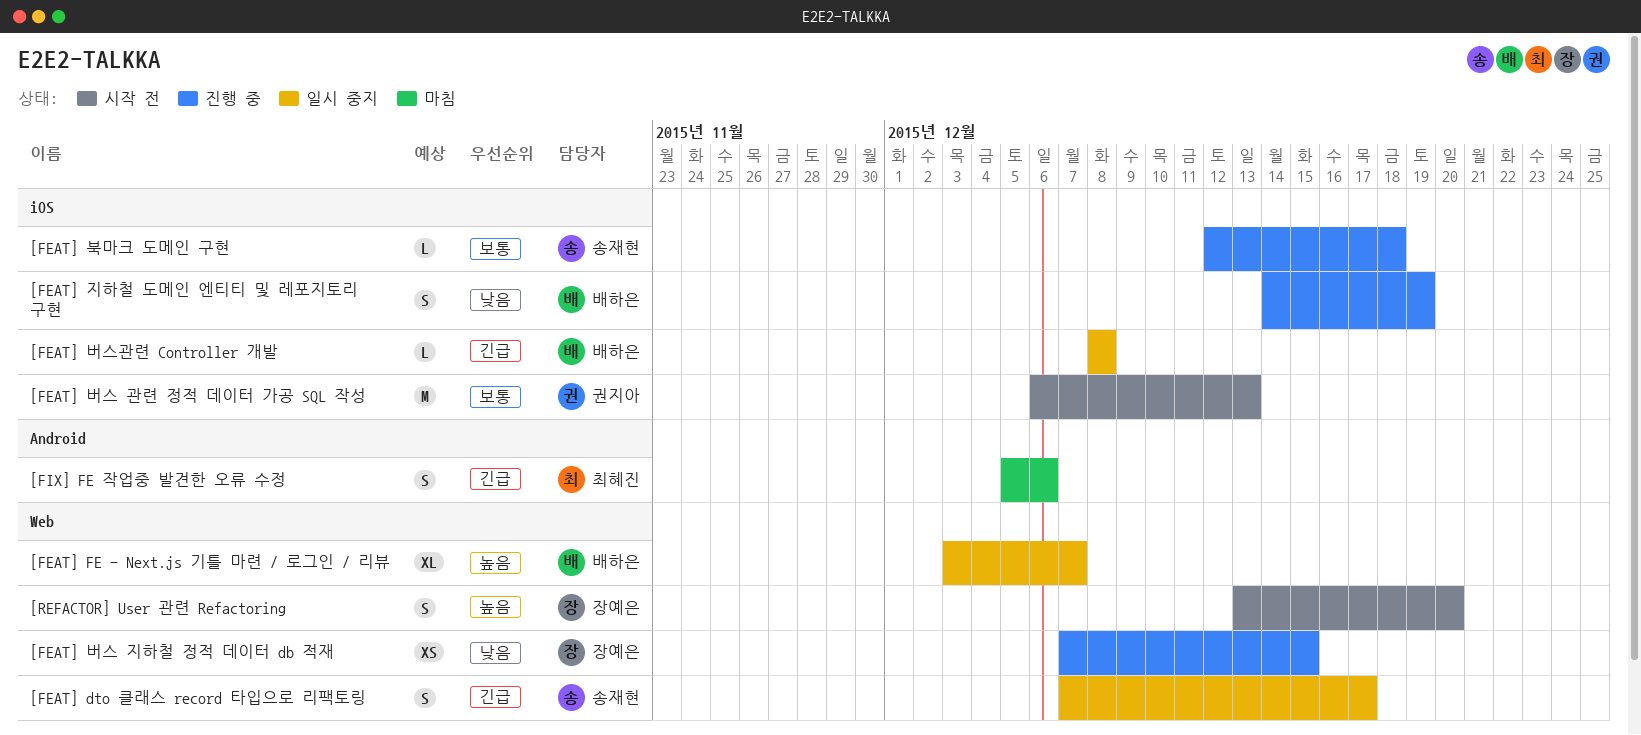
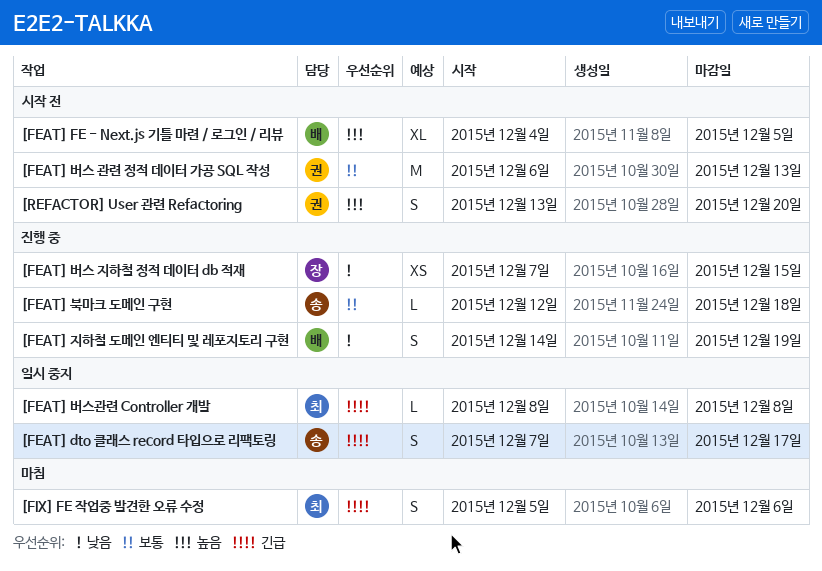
[FEAT] FE - Next.js 기틀 마련 / 로그인 / 리뷰, status: 일시 중지 -> 시작 전
[FEAT] FE - Next.js 기틀 마련 / 로그인 / 리뷰, start: Dec 3 -> Dec 4
[FEAT] FE - Next.js 기틀 마련 / 로그인 / 리뷰, due: Dec 7 -> Dec 5
[FEAT] 버스관련 Controller 개발, owner: 배하은 -> 최혜진
[REFACTOR] User 관련 Refactoring, owner: 장예은 -> 권지아

